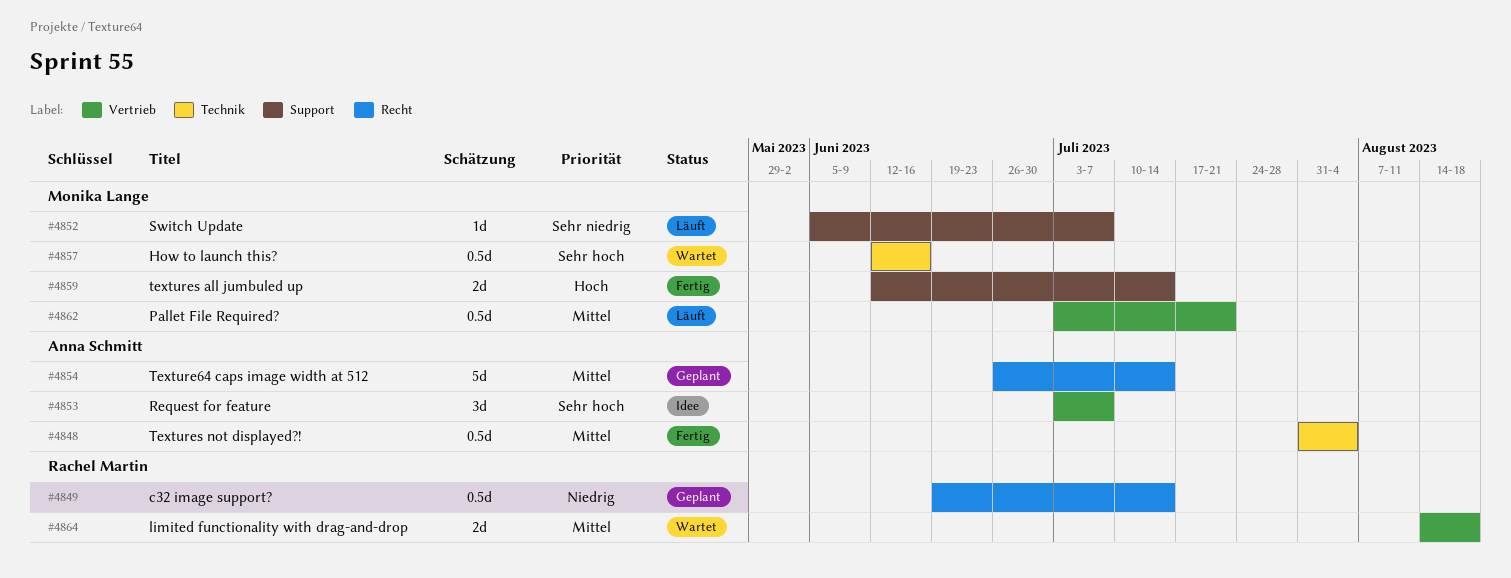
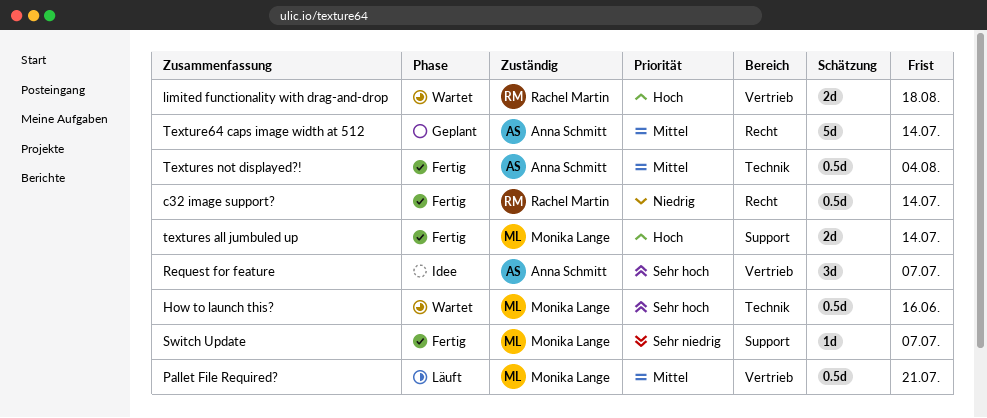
c32 image support?, status: Geplant -> Fertig
limited functionality with drag-and-drop, priority: Mittel -> Hoch
Switch Update, status: Läuft -> Fertig

